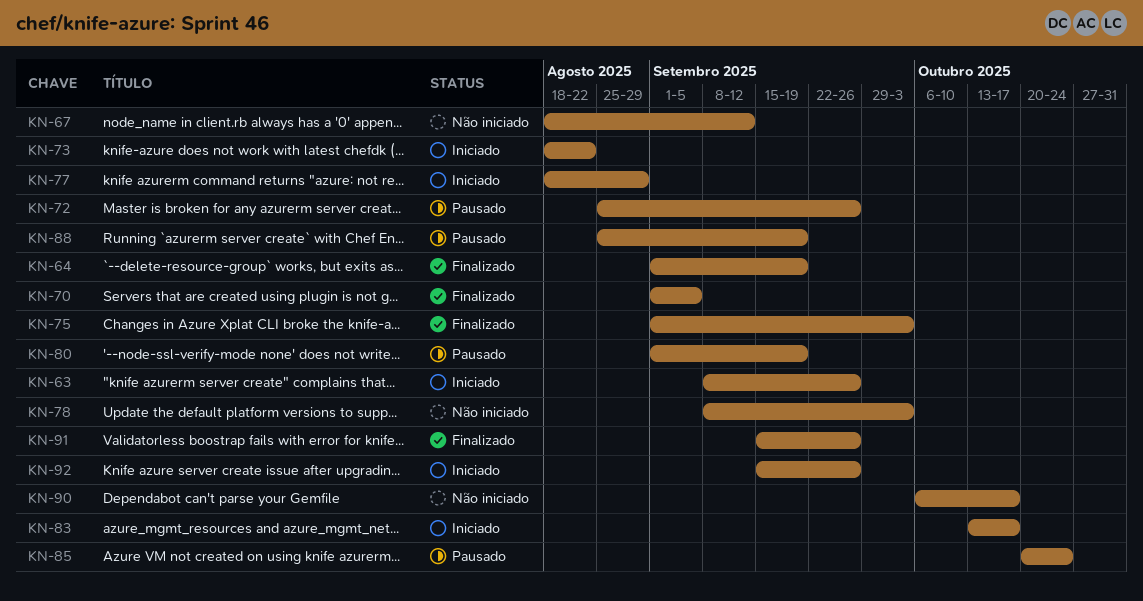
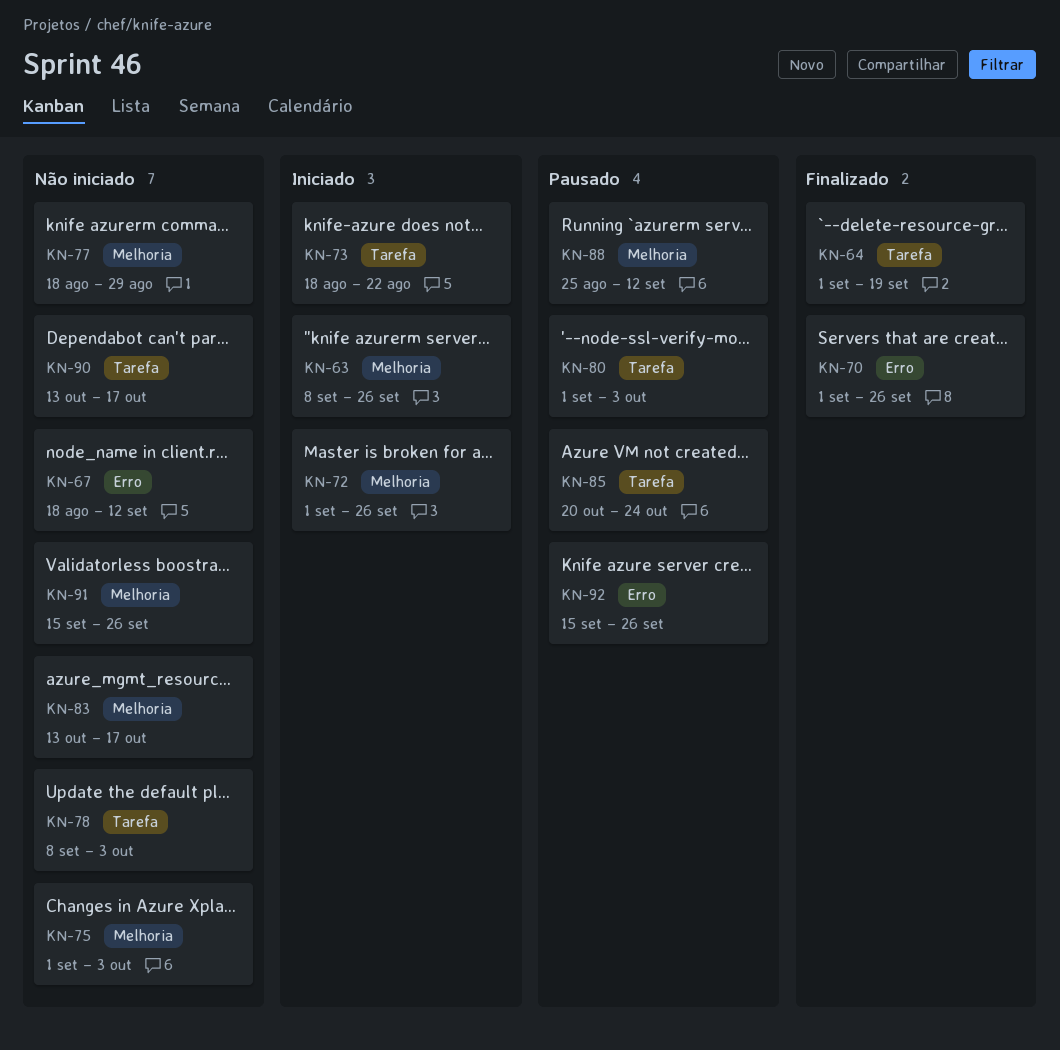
KN-70, due: Sep 5 -> Sep 26
KN-72, status: Pausado -> Iniciado
KN-72, start: Aug 25 -> Sep 1
KN-75, status: Finalizado -> Não iniciado
KN-77, status: Iniciado -> Não iniciado
KN-80, due: Sep 19 -> Oct 3
KN-83, status: Iniciado -> Não iniciado
KN-88, due: Sep 19 -> Sep 12
KN-90, start: Oct 6 -> Oct 13
KN-91, status: Finalizado -> Não iniciado
KN-92, status: Iniciado -> Pausado

